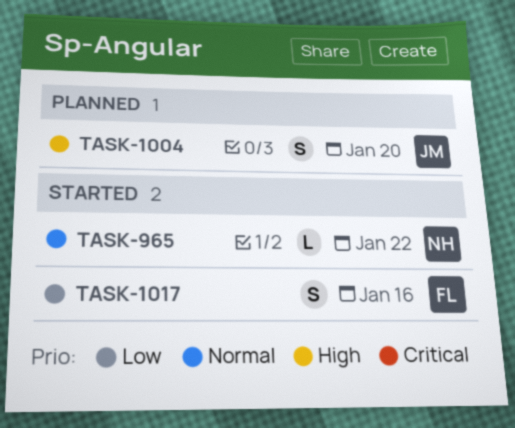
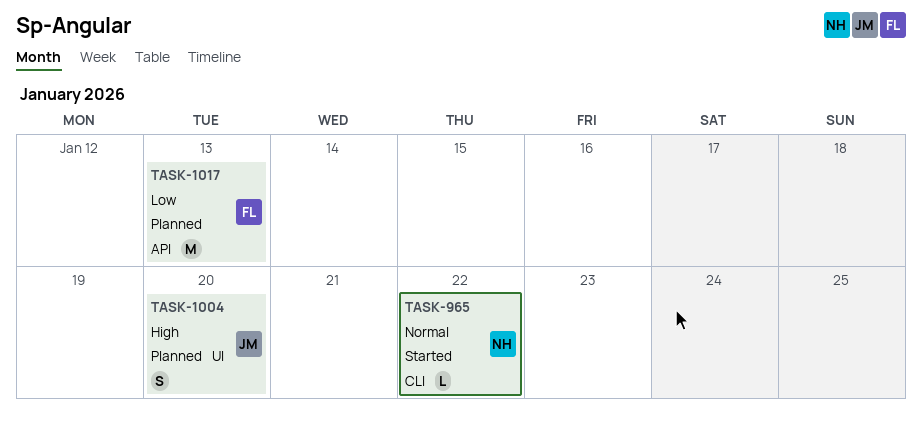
TASK-1017, status: Started -> Planned
TASK-1017, estimate: S -> M
TASK-1017, due: Jan 16 -> Jan 13

